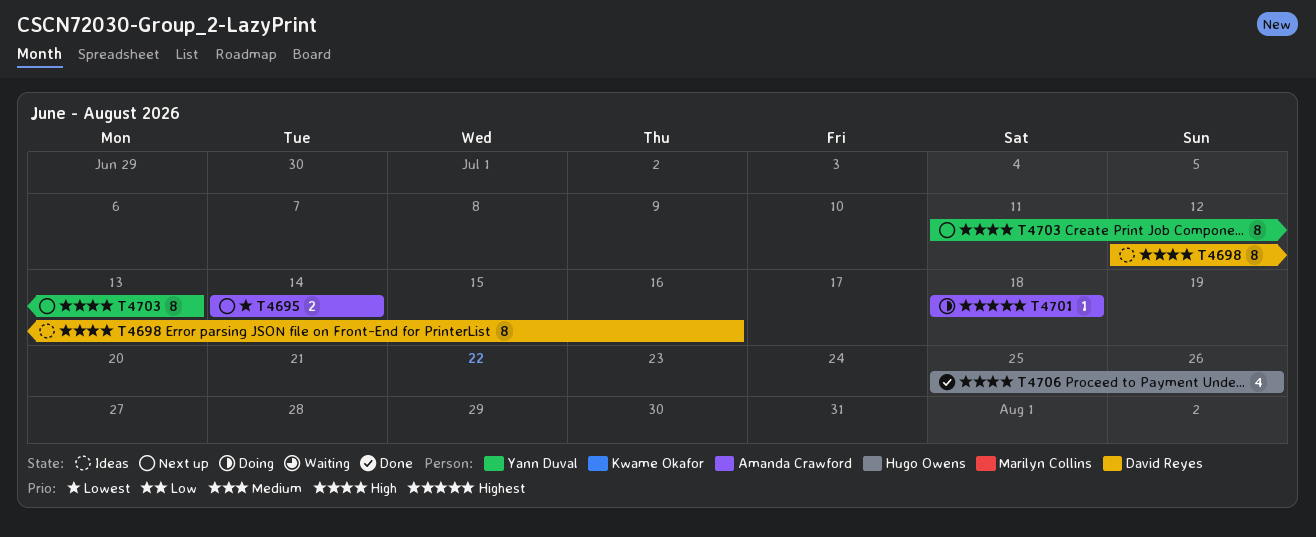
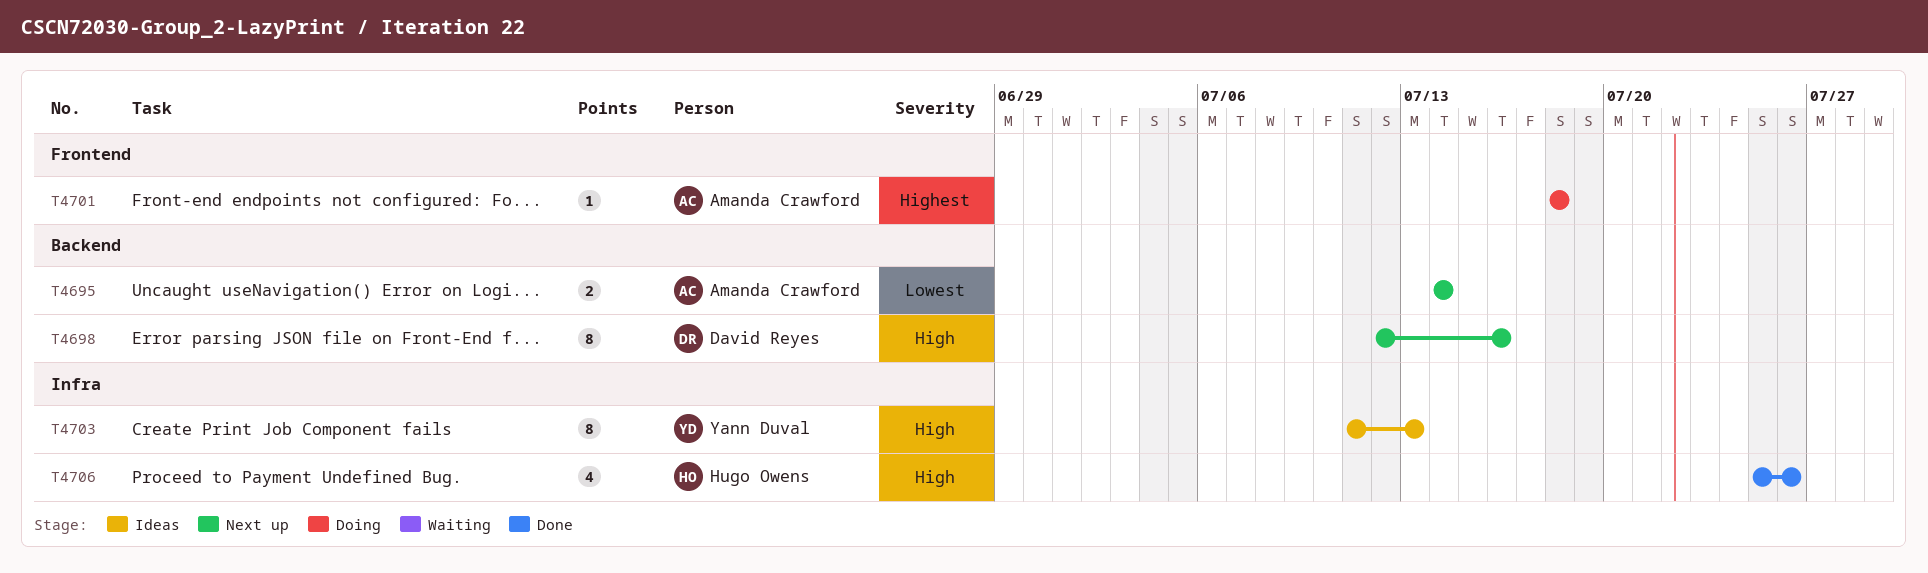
T4698, status: Ideas -> Next up
T4703, status: Next up -> Ideas

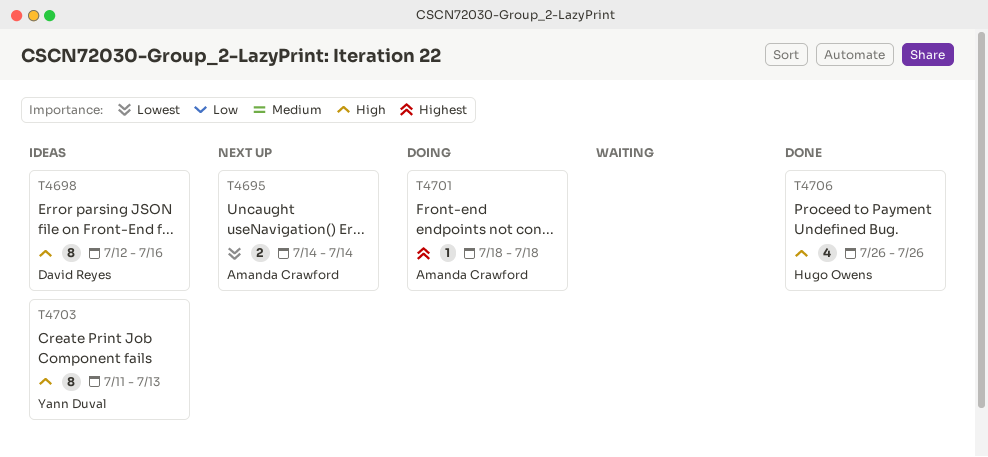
T4698, status: Next up -> Ideas
T4706, start: Jul 25 -> Jul 26

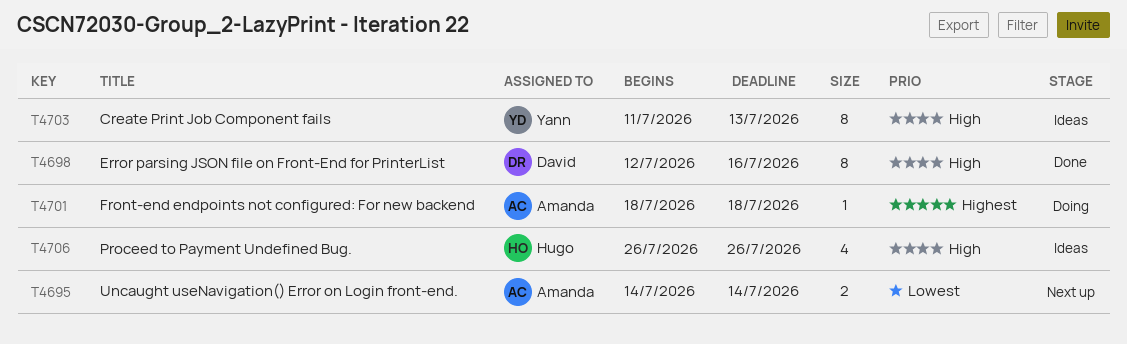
T4698, status: Ideas -> Done
T4706, status: Done -> Ideas

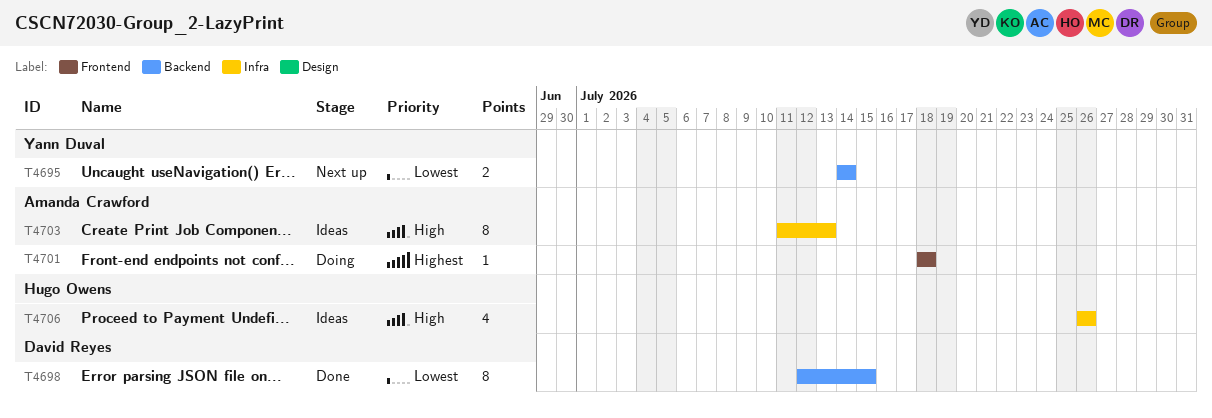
T4695, owner: Amanda Crawford -> Yann Duval
T4698, priority: High -> Lowest
T4698, due: Jul 16 -> Jul 15
T4703, owner: Yann Duval -> Amanda Crawford

